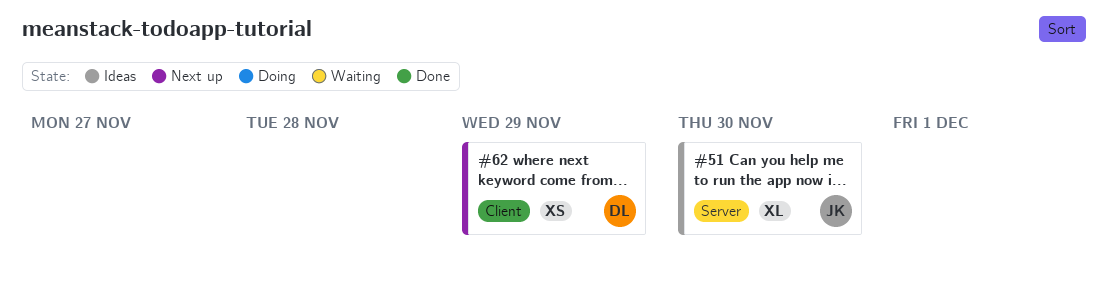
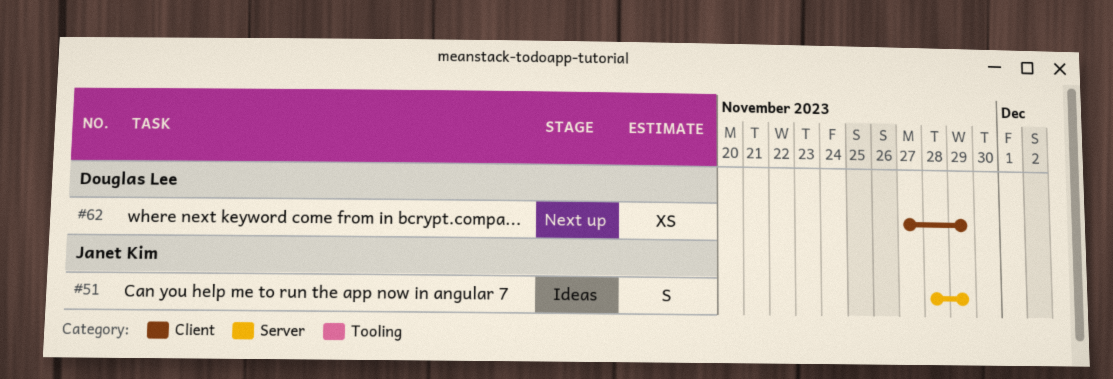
#51, estimate: XL -> S
#51, due: Nov 30 -> Nov 29

